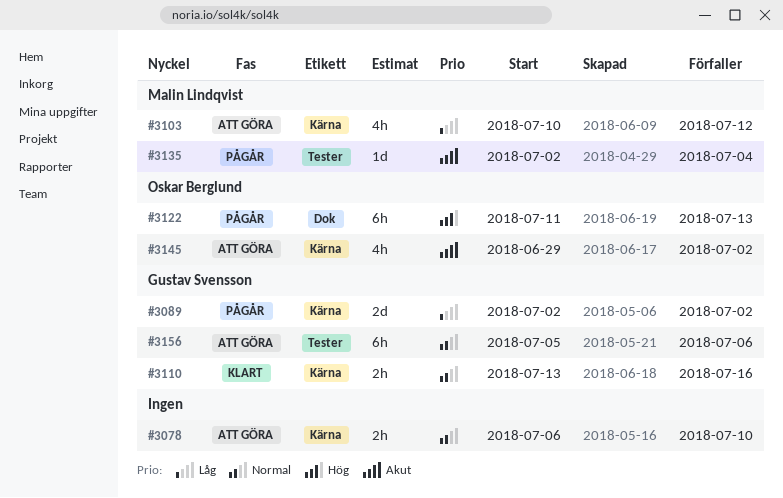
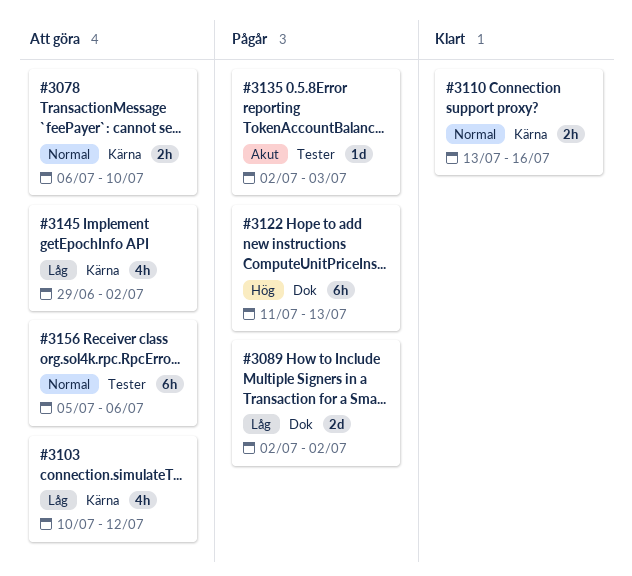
#3089, label: Kärna -> Dok
#3135, due: Jul 4 -> Jul 3
#3145, priority: Akut -> Låg

